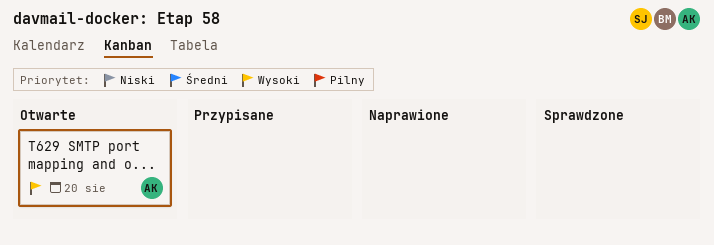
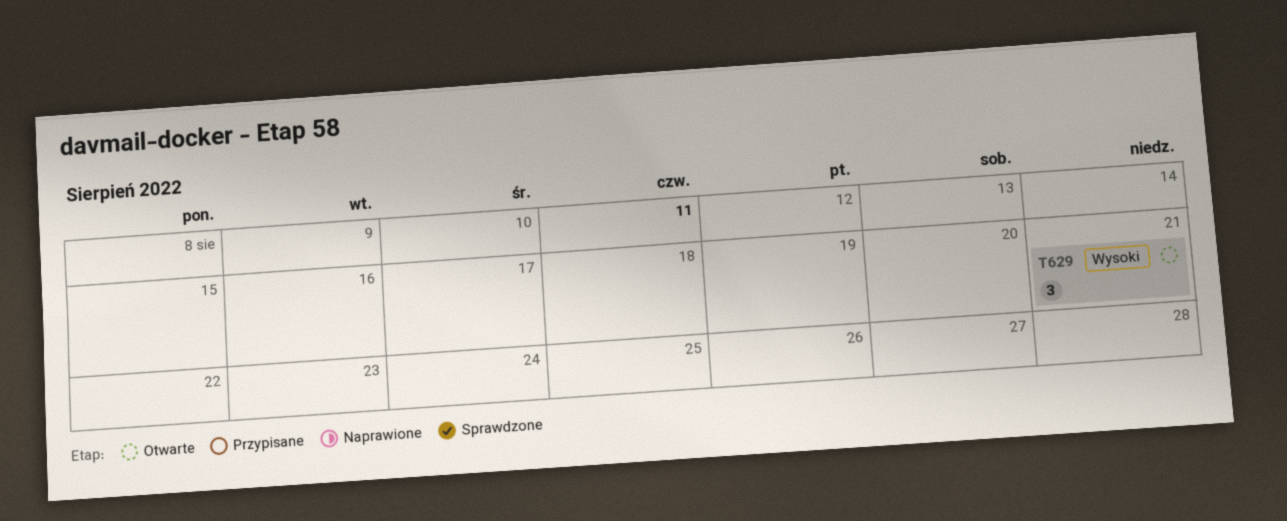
T629, due: Aug 20 -> Aug 21

